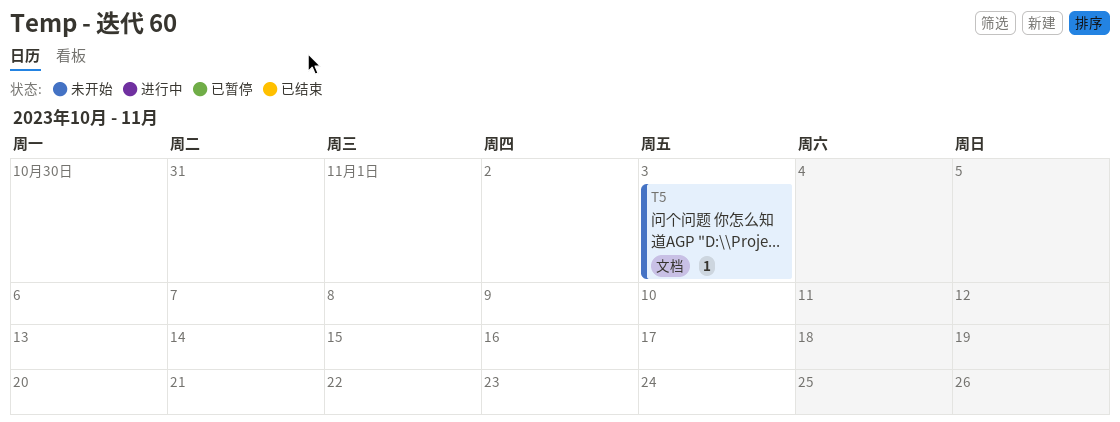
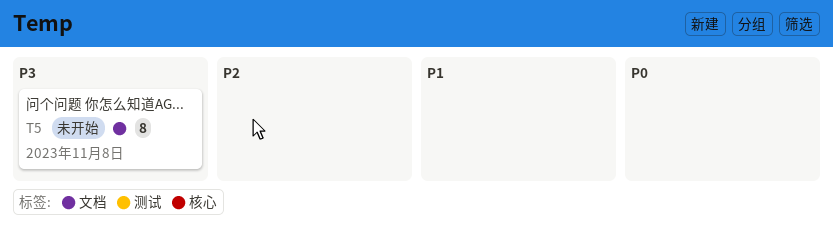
T5, estimate: 1 -> 8
T5, due: Nov 3 -> Nov 8

